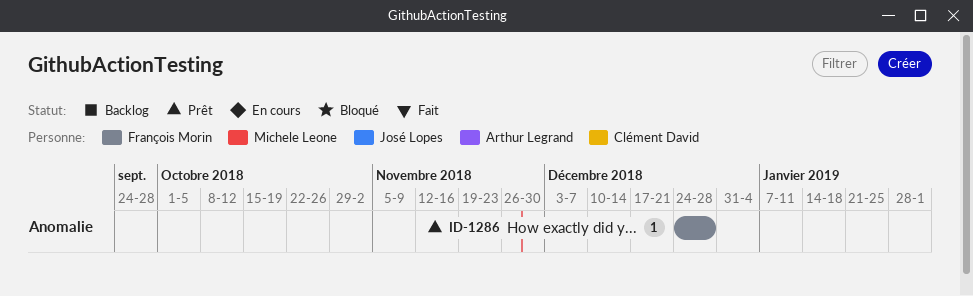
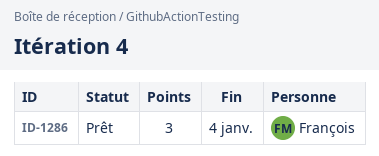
ID-1286, estimate: 1 -> 3
ID-1286, due: Dec 28 -> Jan 4

